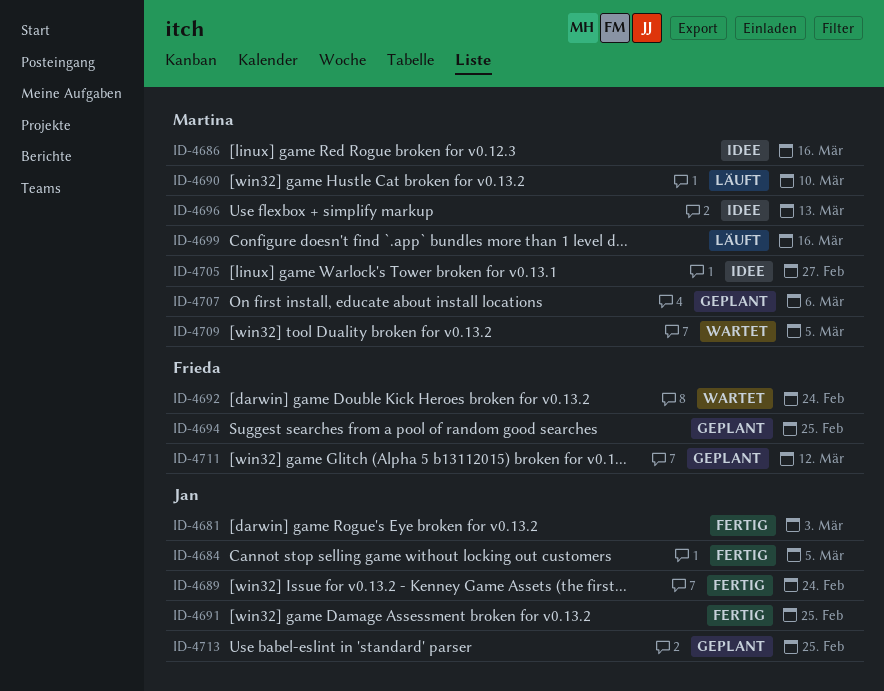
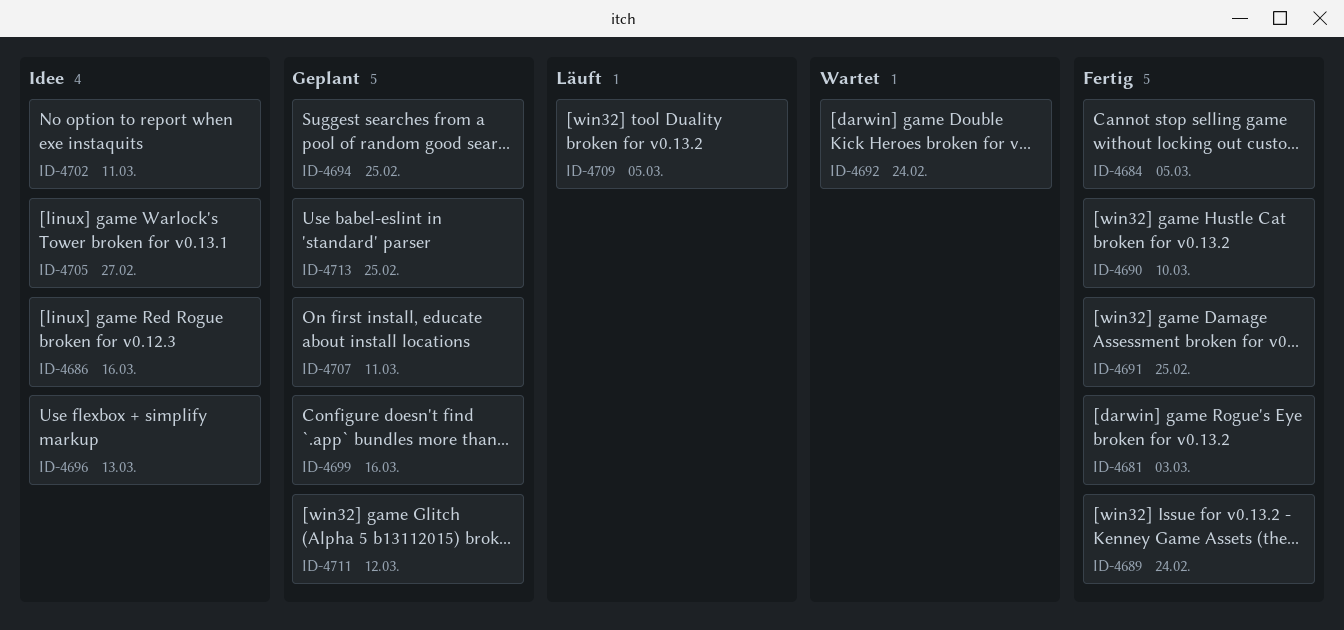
ID-4690, status: Läuft -> Fertig
ID-4699, status: Läuft -> Geplant
ID-4702: none -> present
ID-4707, due: Mar 6 -> Mar 11
ID-4709, status: Wartet -> Läuft

